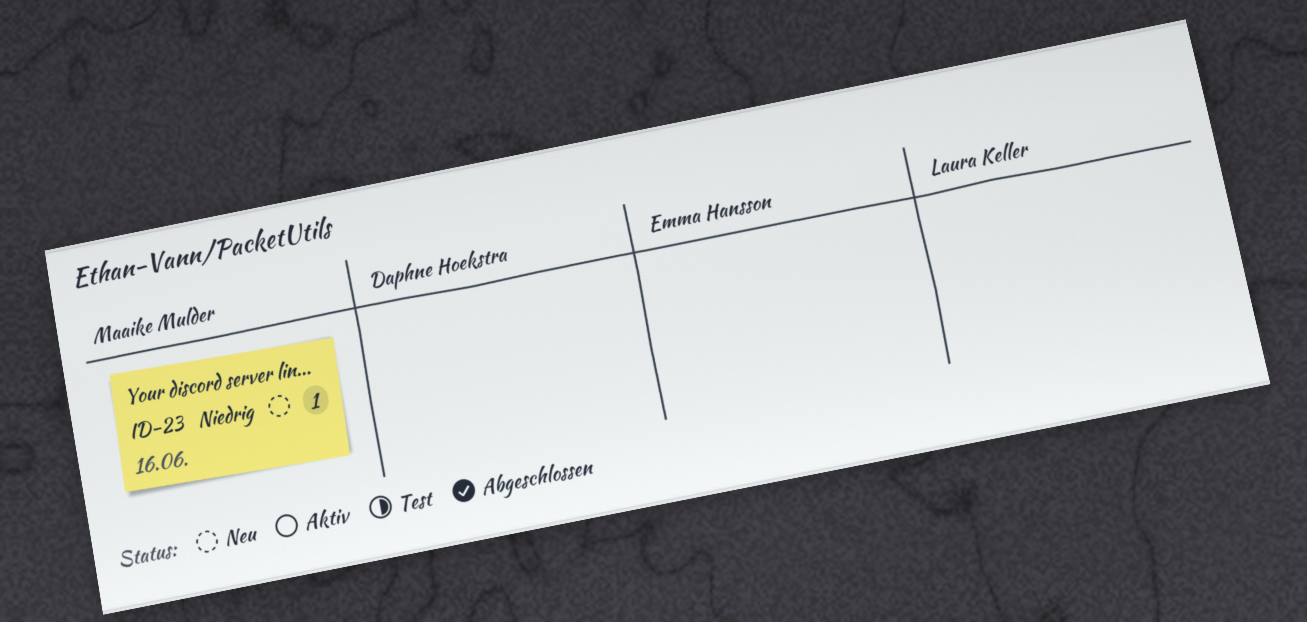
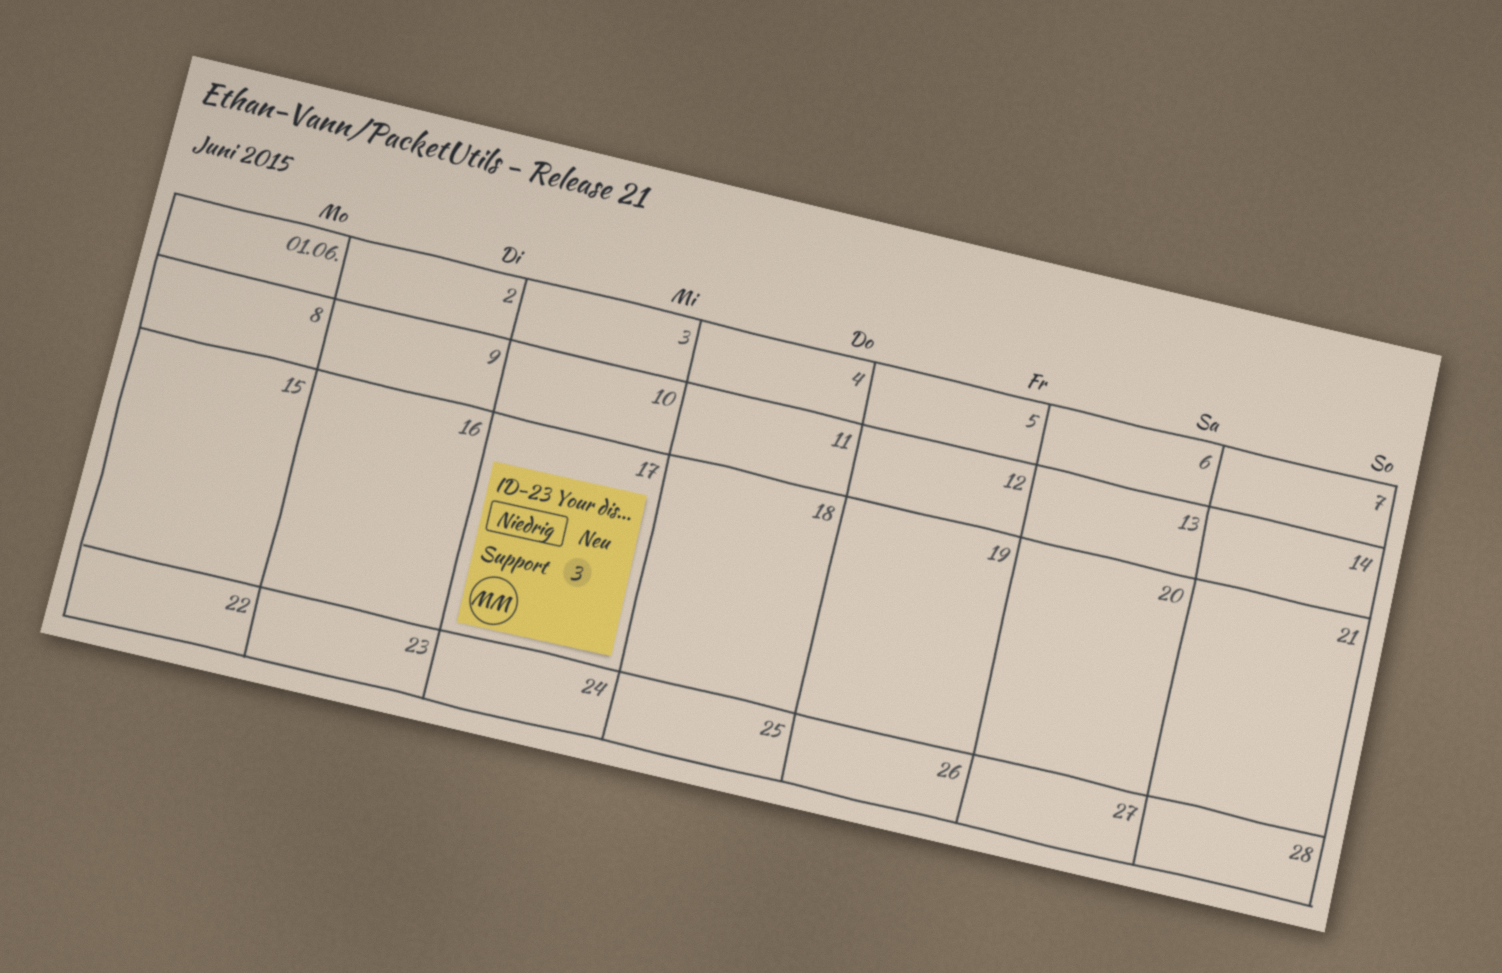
ID-23, estimate: 1 -> 3
ID-23, due: Jun 16 -> Jun 17

